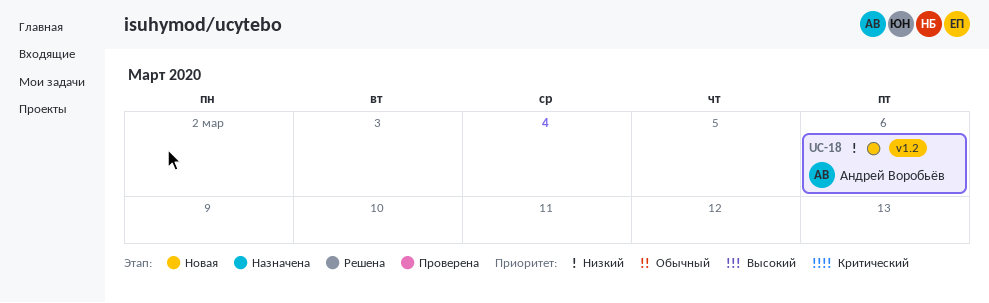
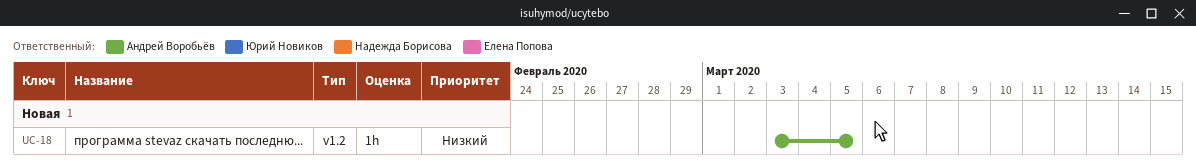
UC-18, due: Mar 6 -> Mar 5

